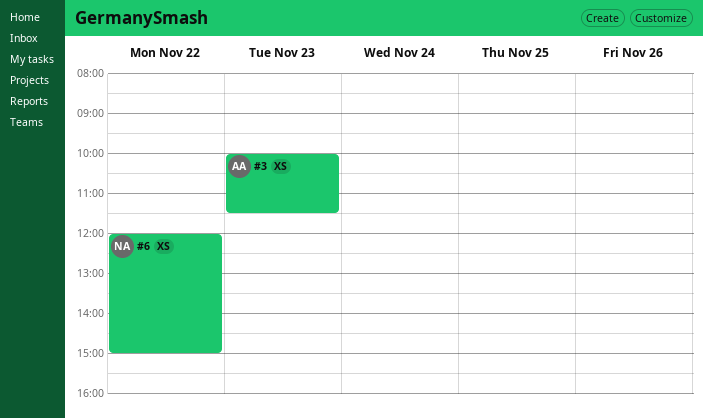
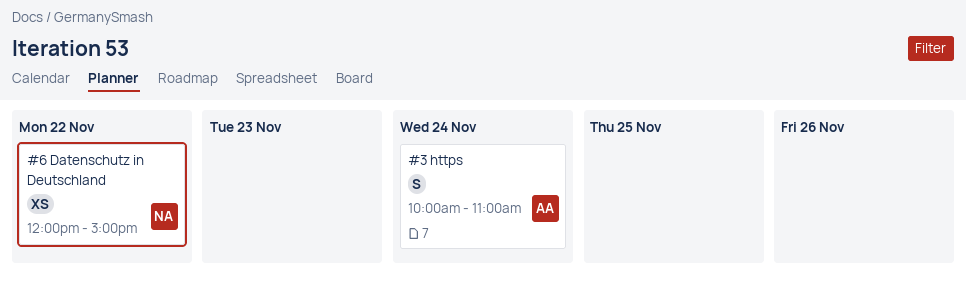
#3, estimate: XS -> S
#3, day: Nov 23 -> Nov 24
#3, ends: 11:30 -> 11:00

